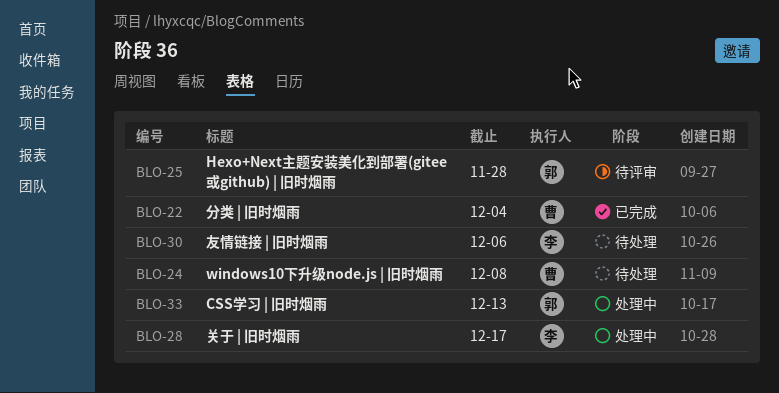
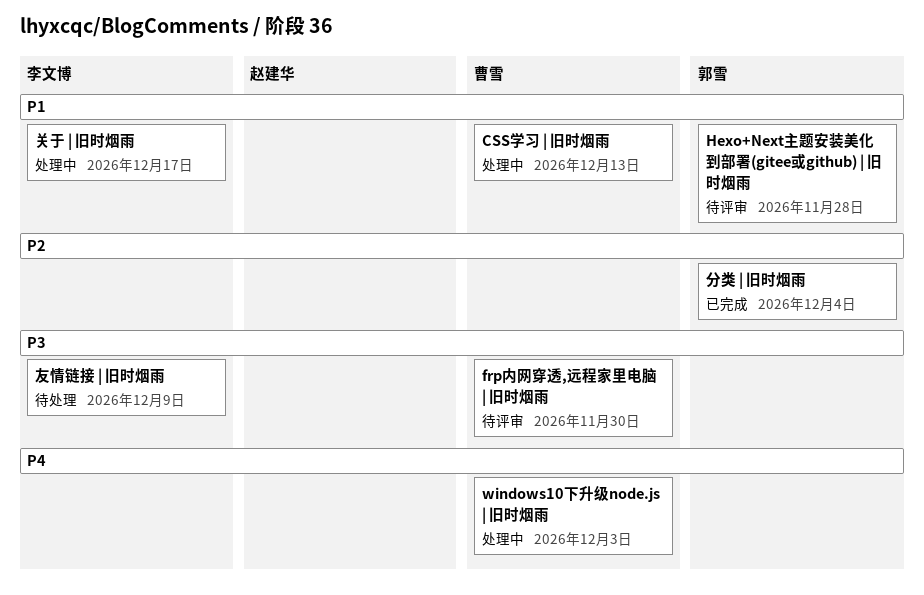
CSS学习 | 旧时烟雨, owner: 郭雪 -> 曹雪
frp内网穿透,远程家里电脑 | 旧时烟雨: none -> present
windows10下升级node.js | 旧时烟雨, status: 待处理 -> 处理中
windows10下升级node.js | 旧时烟雨, due: Dec 8 -> Dec 3
分类 | 旧时烟雨, owner: 曹雪 -> 郭雪
友情链接 | 旧时烟雨, due: Dec 6 -> Dec 9

